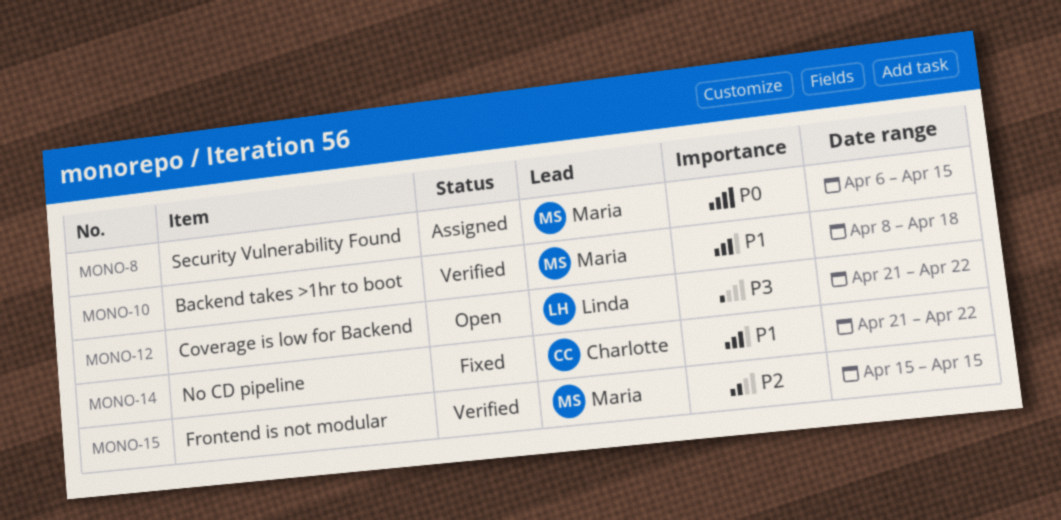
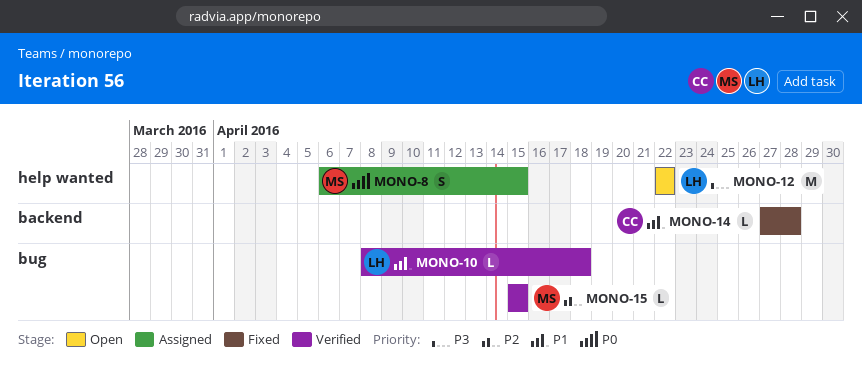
MONO-10, owner: Maria -> Linda
MONO-12, start: Apr 21 -> Apr 22
MONO-14, start: Apr 21 -> Apr 27
MONO-14, due: Apr 22 -> Apr 28

